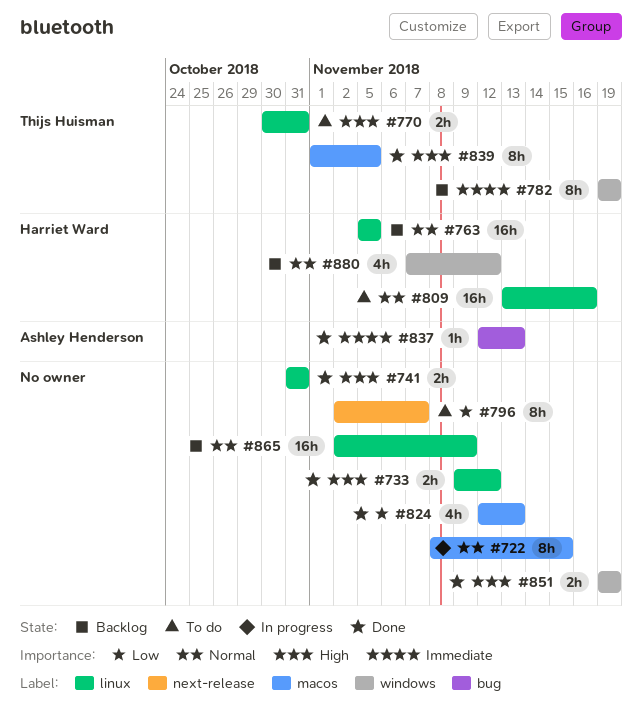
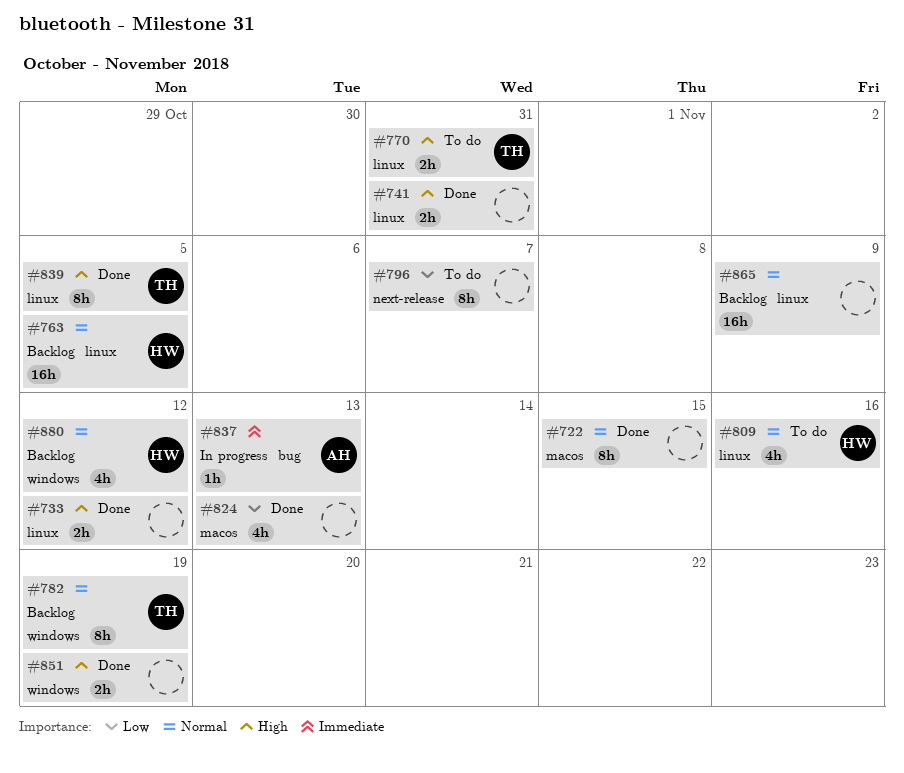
#722, status: In progress -> Done
#782, priority: Immediate -> Normal
#809, estimate: 16h -> 4h
#837, status: Done -> In progress
#839, label: macos -> linux

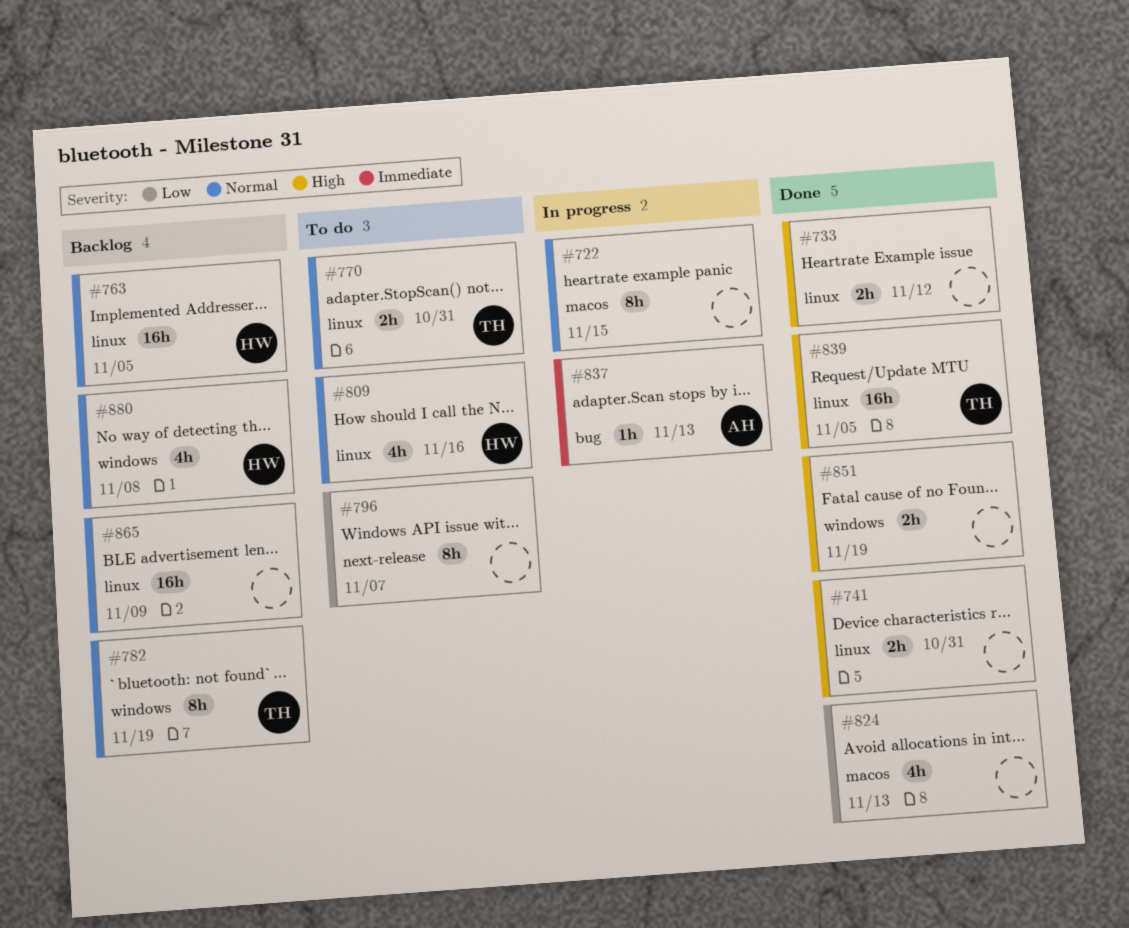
#722, status: Done -> In progress
#770, priority: High -> Normal
#839, estimate: 8h -> 16h
#880, due: Nov 12 -> Nov 8

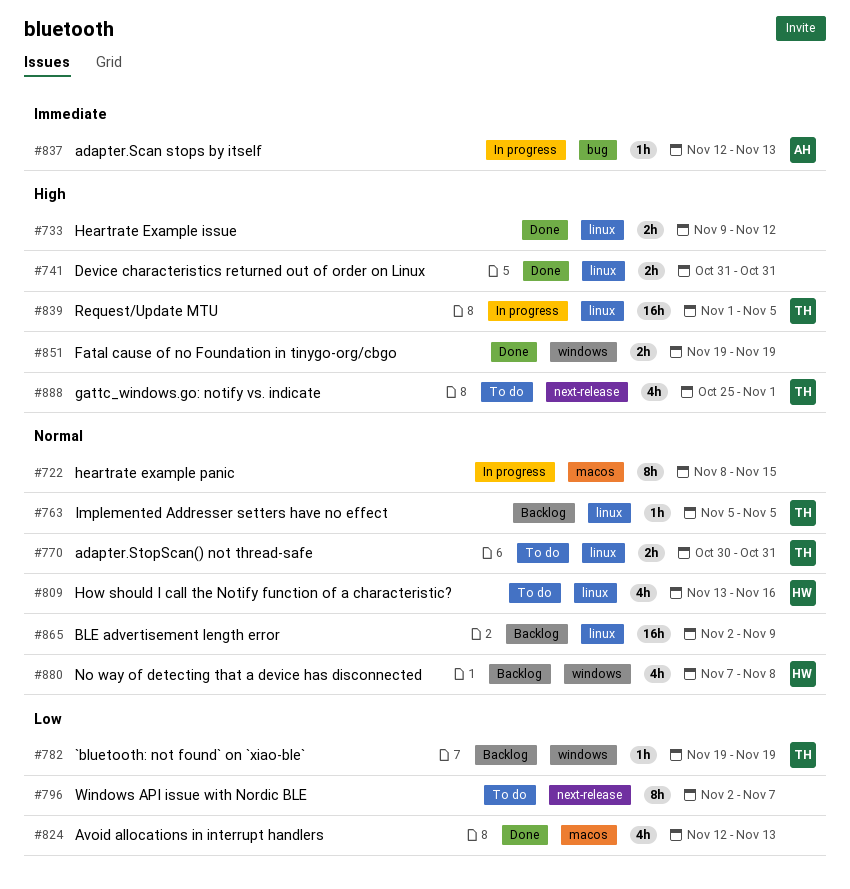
#763, owner: HW -> TH
#763, estimate: 16h -> 1h
#782, priority: Normal -> Low
#782, estimate: 8h -> 1h
#839, status: Done -> In progress
#888: none -> present

